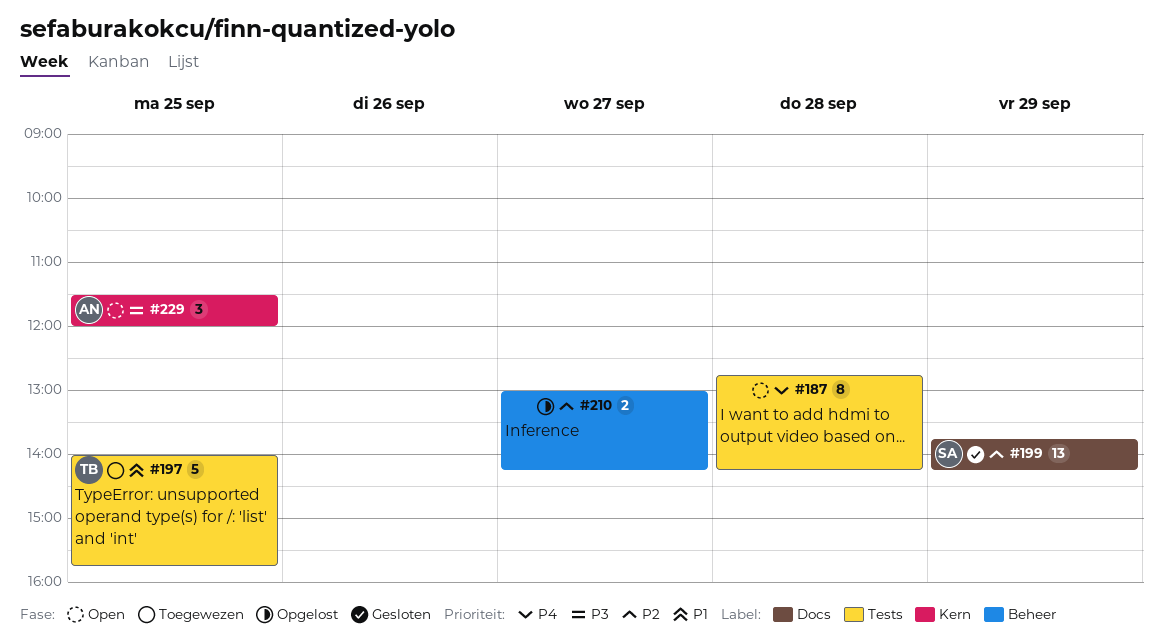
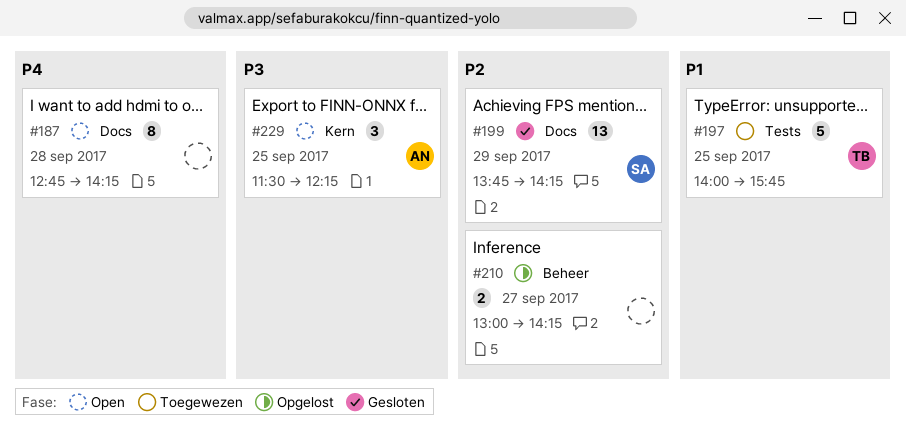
#187, label: Tests -> Docs
#229, ends: 12:00 -> 12:15

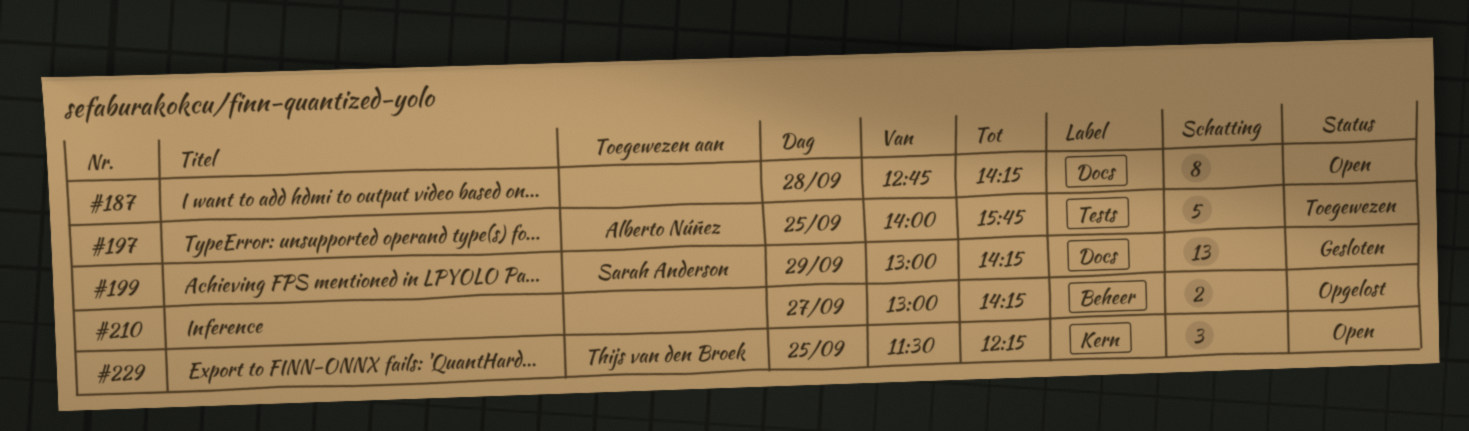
#197, owner: Thijs van den Broek -> Alberto Núñez
#199, begins: 13:45 -> 13:00
#229, owner: Alberto Núñez -> Thijs van den Broek

